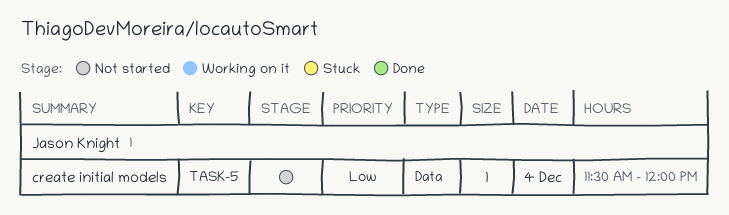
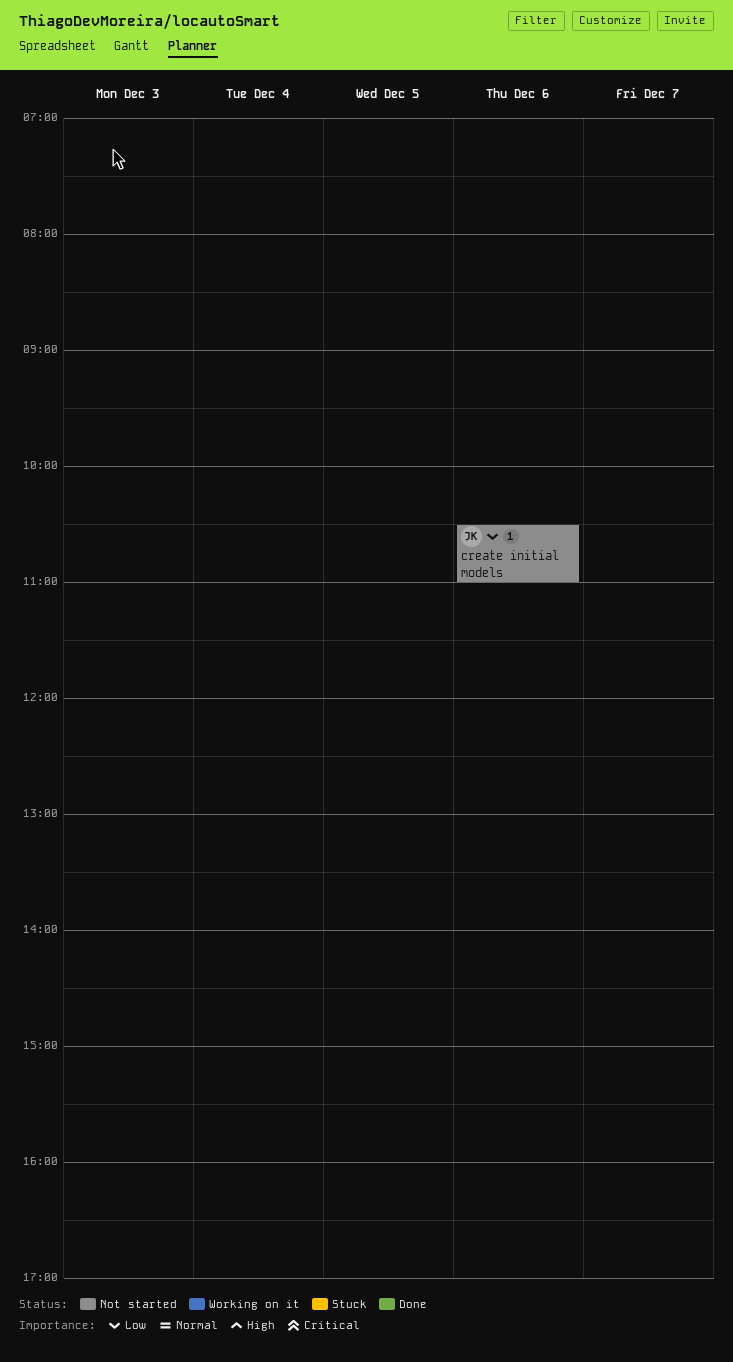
create initial models, day: Dec 4 -> Dec 6
create initial models, begins: 11:30 -> 10:30
create initial models, ends: 12:00 -> 11:00

